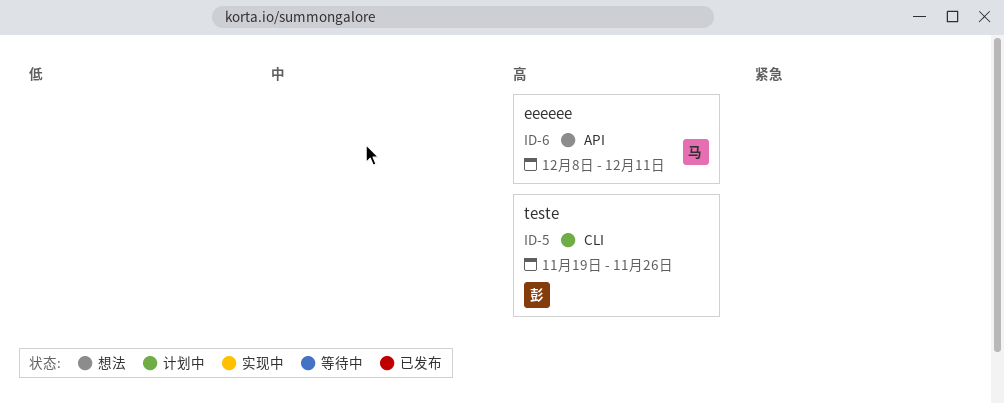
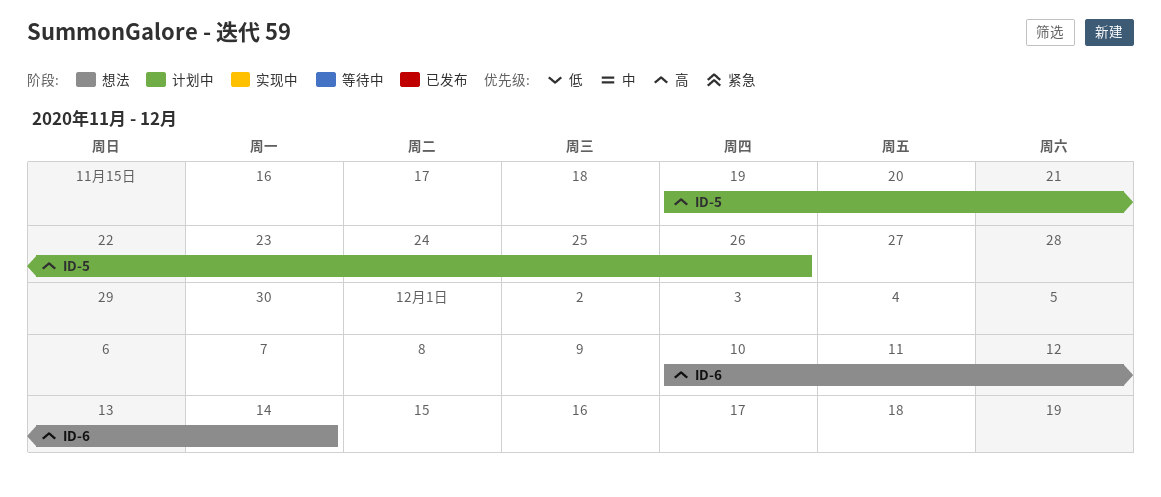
ID-6, start: Dec 8 -> Dec 10
ID-6, due: Dec 11 -> Dec 14

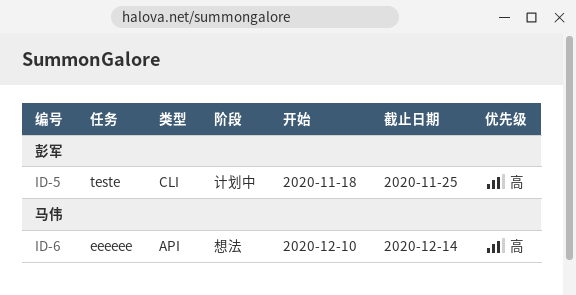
ID-5, start: Nov 19 -> Nov 18
ID-5, due: Nov 26 -> Nov 25

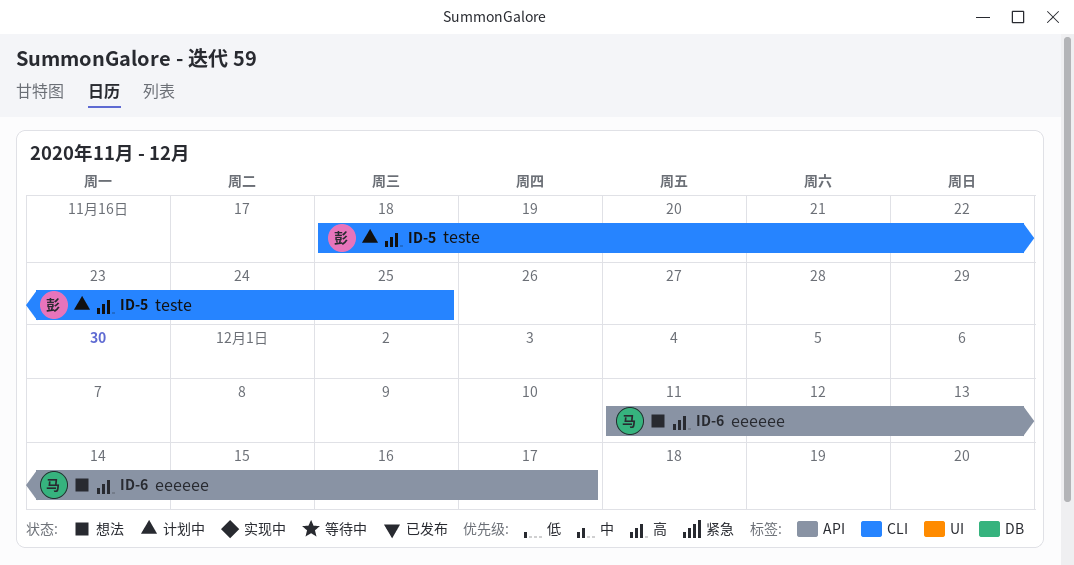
ID-6, start: Dec 10 -> Dec 11
ID-6, due: Dec 14 -> Dec 17

